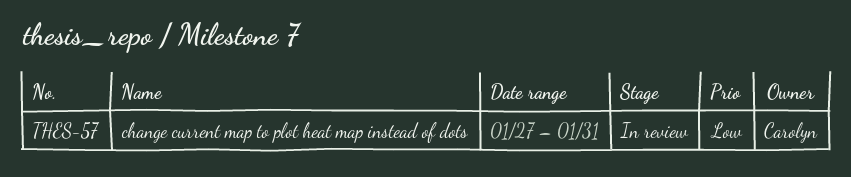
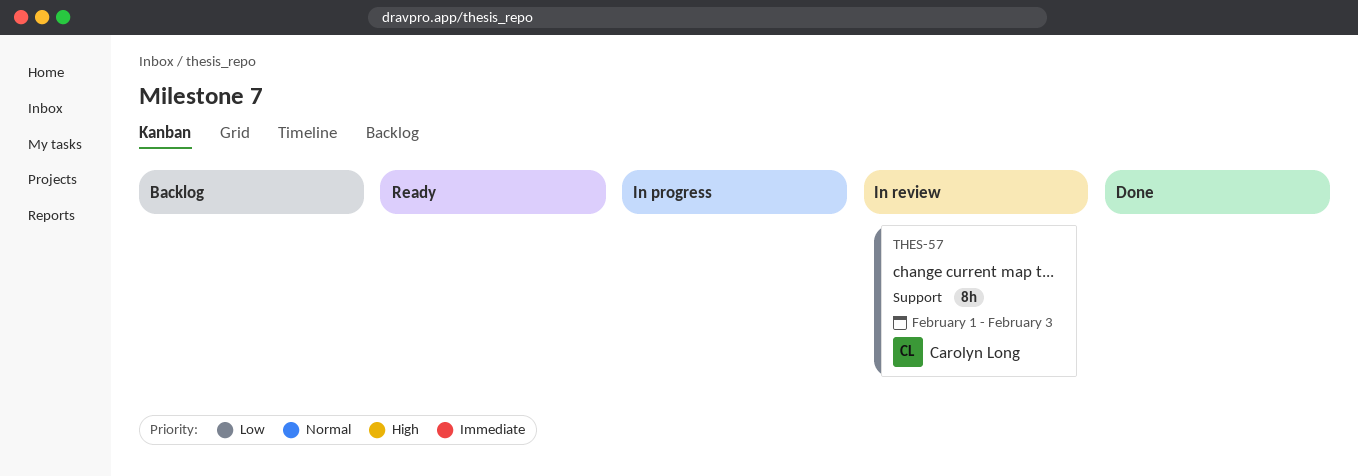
THES-57, start: Jan 27 -> Feb 1
THES-57, due: Jan 31 -> Feb 3

